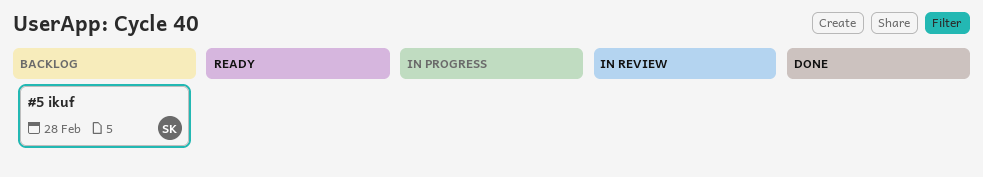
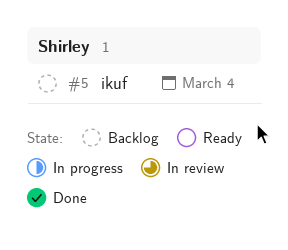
#5, due: Feb 28 -> Mar 4

